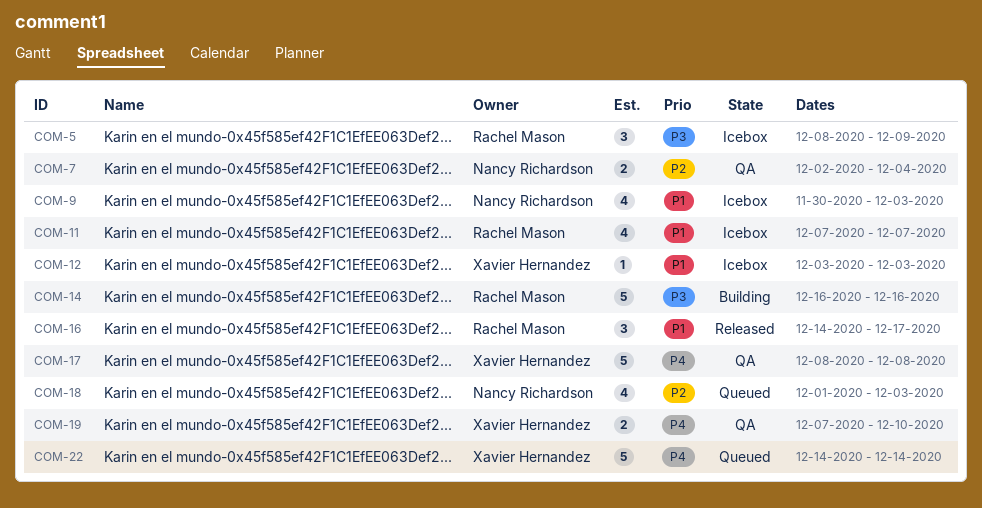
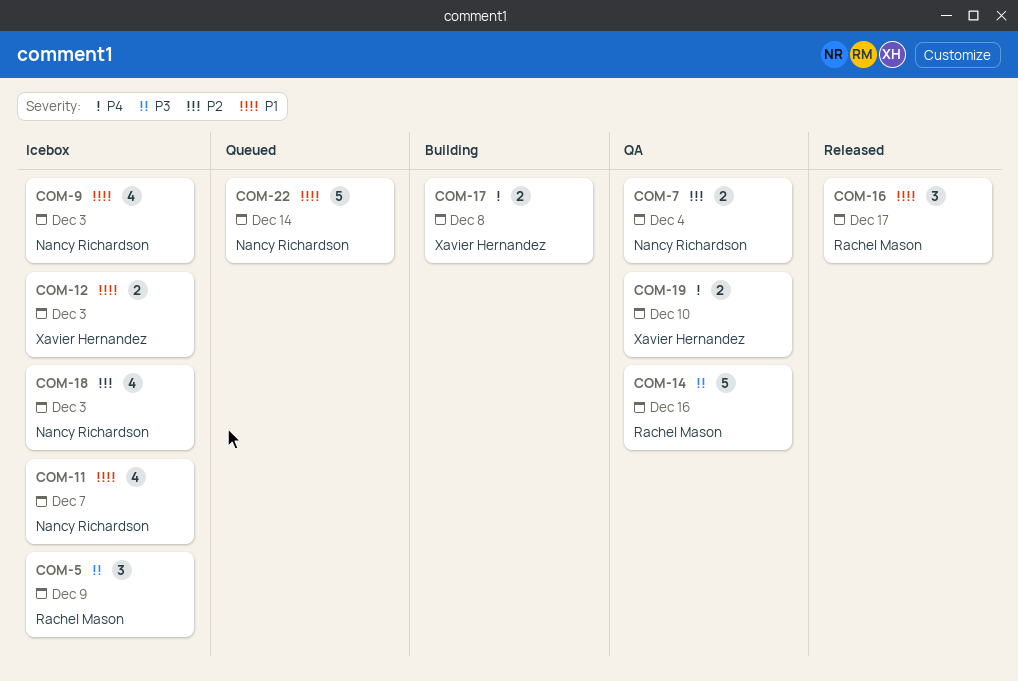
COM-11, owner: Rachel Mason -> Nancy Richardson
COM-12, estimate: 1 -> 2
COM-14, status: Building -> QA
COM-17, status: QA -> Building
COM-17, estimate: 5 -> 2
COM-18, status: Queued -> Icebox
COM-22, owner: Xavier Hernandez -> Nancy Richardson
COM-22, priority: P4 -> P1

